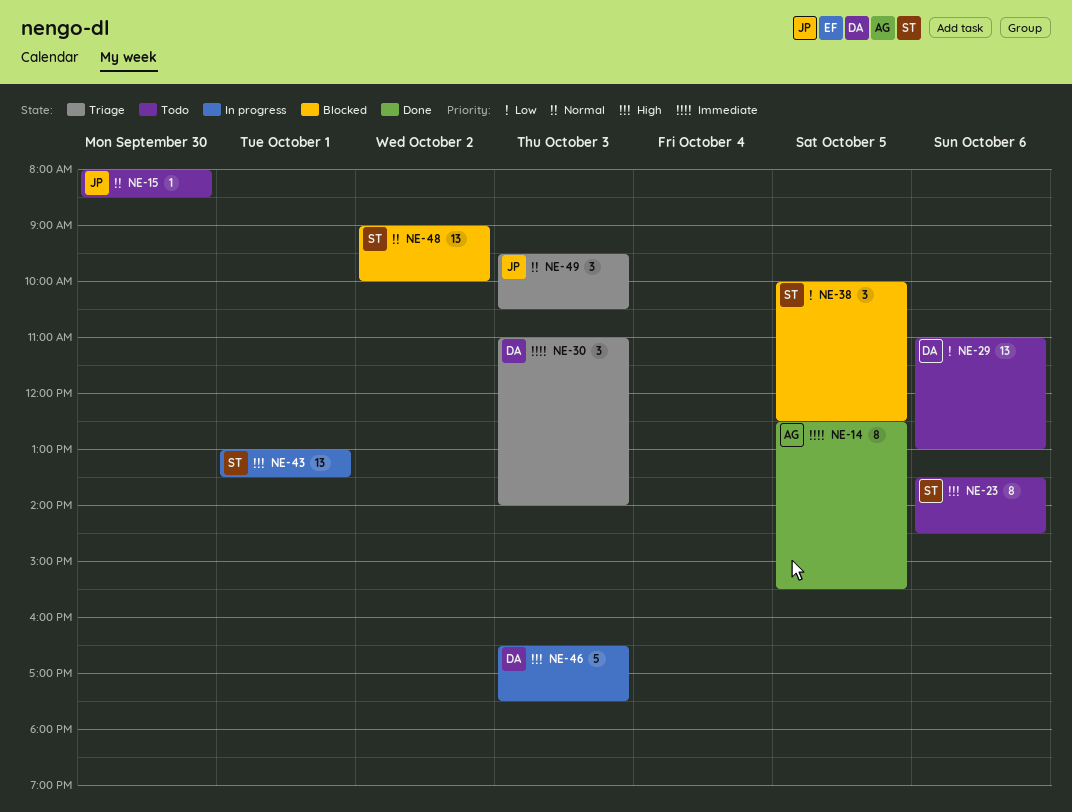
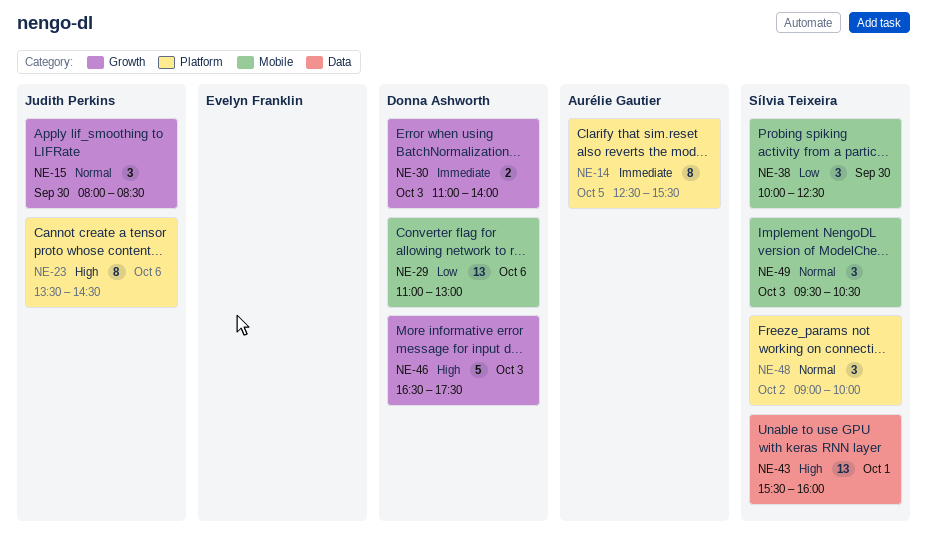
NE-15, estimate: 1 -> 3
NE-23, owner: Sílvia Teixeira -> Judith Perkins
NE-30, estimate: 3 -> 2
NE-38, day: Oct 5 -> Sep 30
NE-43, begins: 13:00 -> 15:30
NE-43, ends: 13:30 -> 16:00
NE-48, estimate: 13 -> 3
NE-49, owner: Judith Perkins -> Sílvia Teixeira

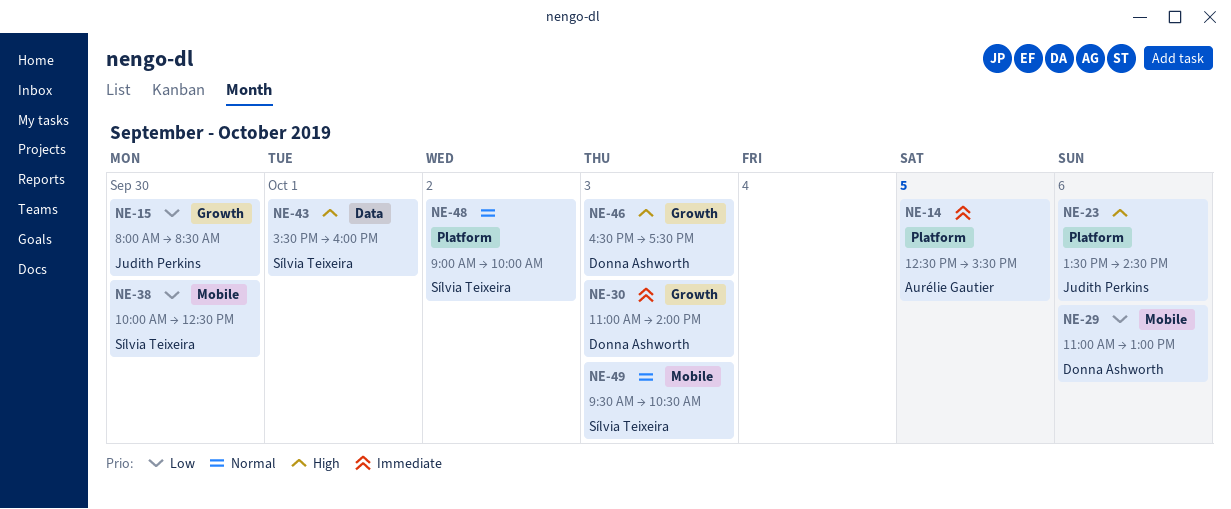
NE-15, priority: Normal -> Low

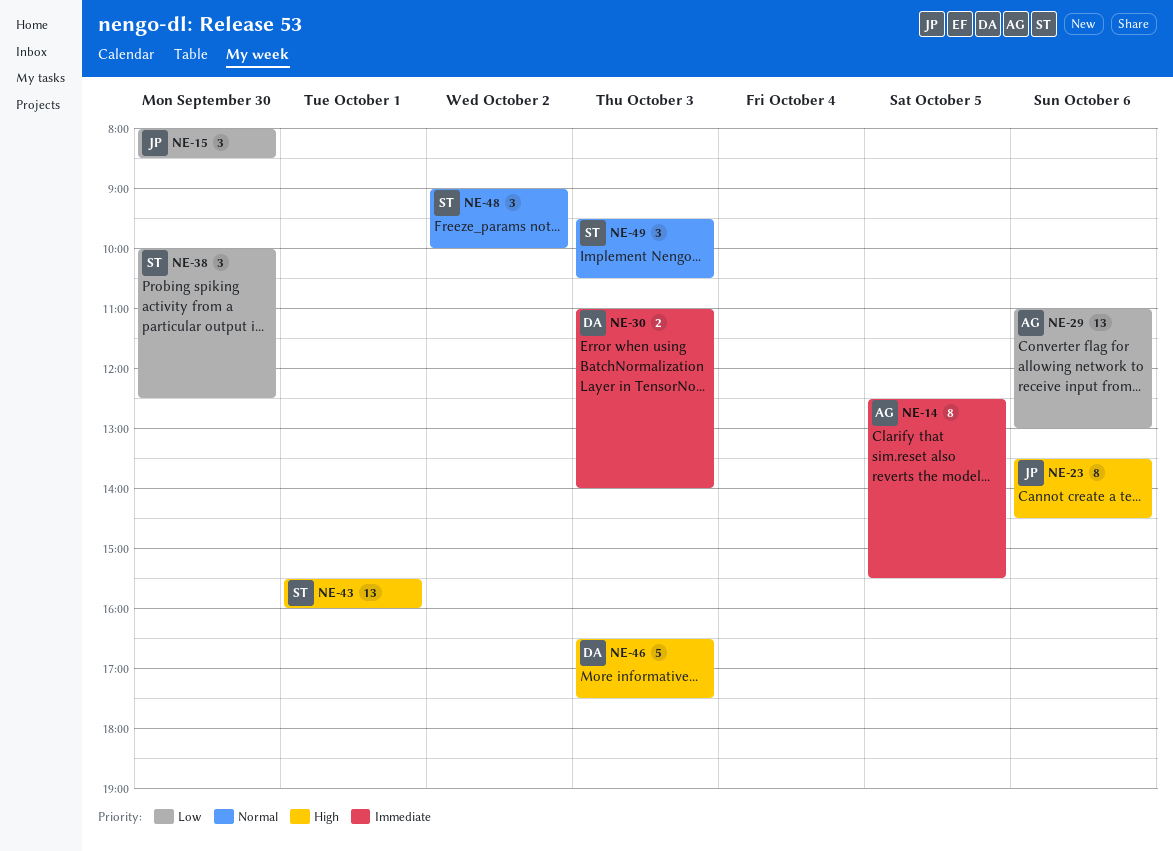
NE-29, owner: Donna Ashworth -> Aurélie Gautier

